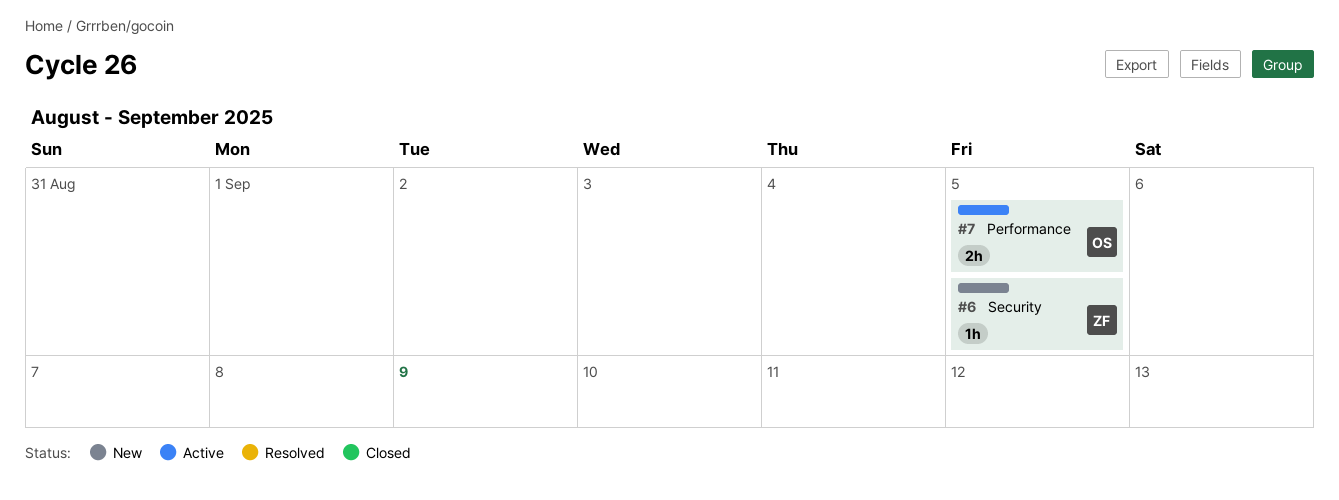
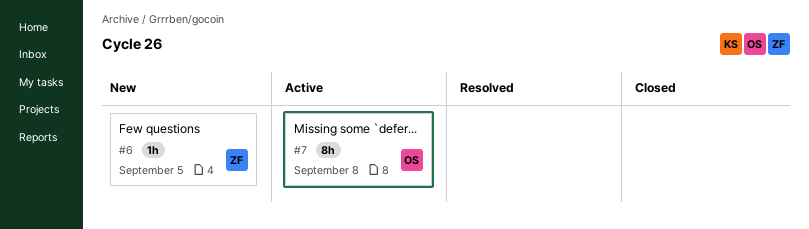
#7, estimate: 2h -> 8h
#7, due: Sep 5 -> Sep 8

